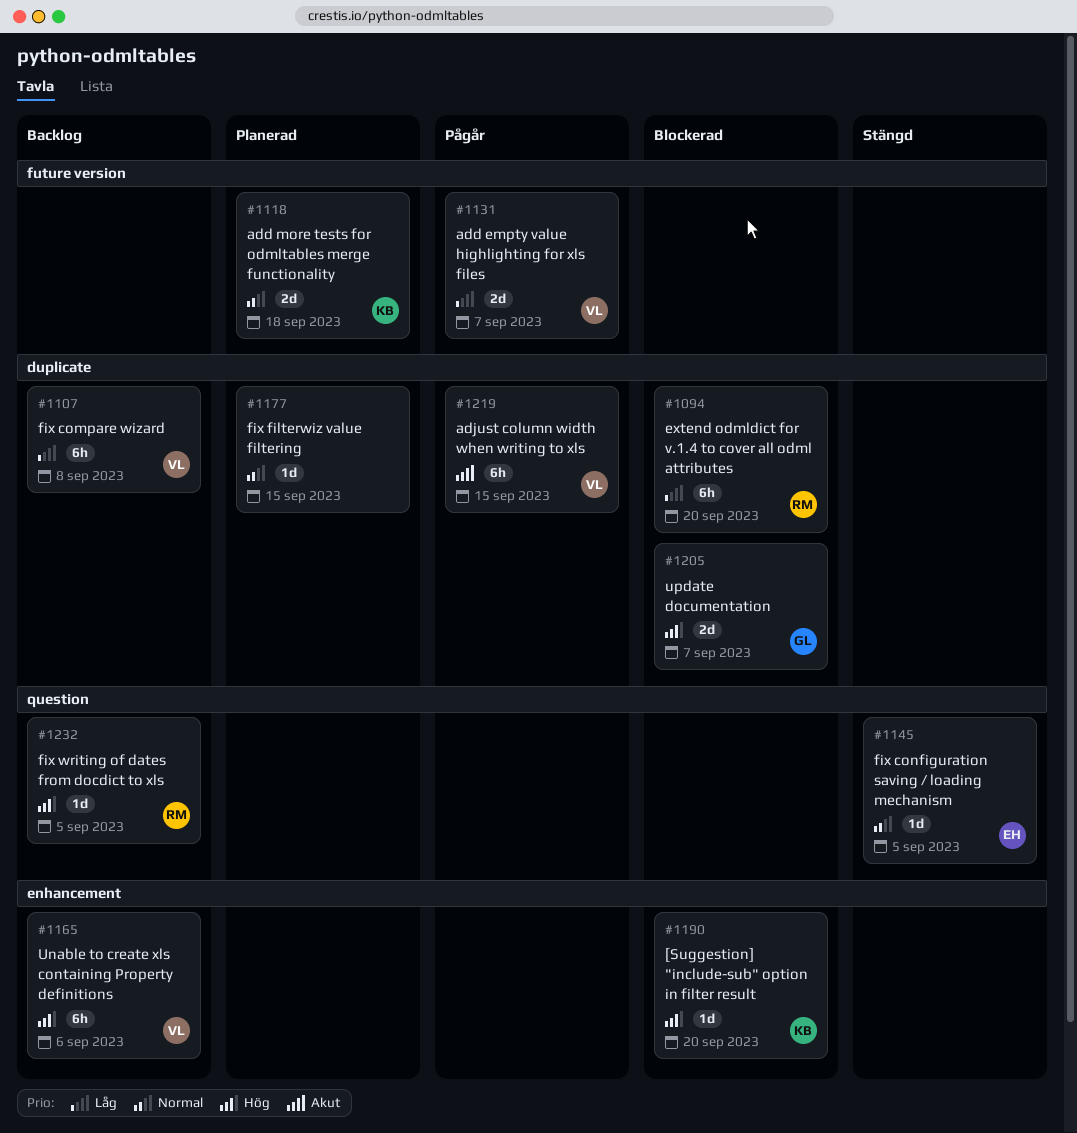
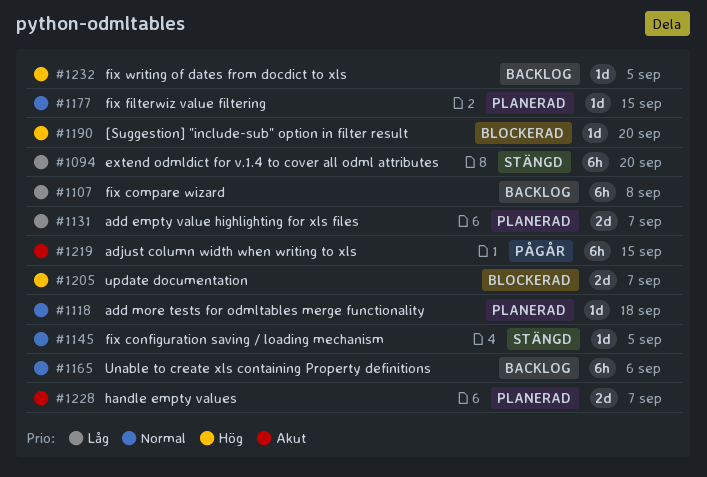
#1094, status: Blockerad -> Stängd
#1118, estimate: 2d -> 1d
#1131, status: Pågår -> Planerad
#1165, priority: Hög -> Normal
#1228: none -> present

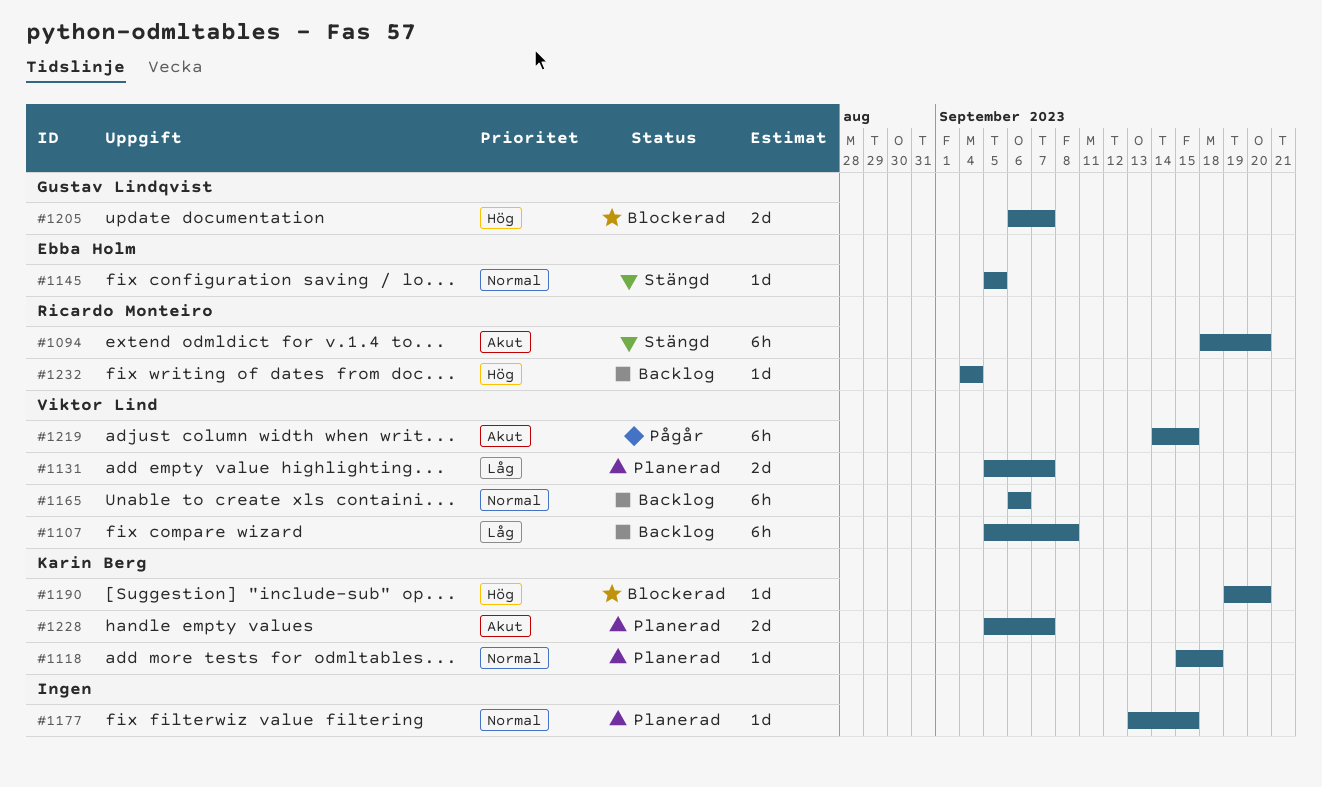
#1094, priority: Låg -> Akut
#1232, due: Sep 5 -> Sep 4

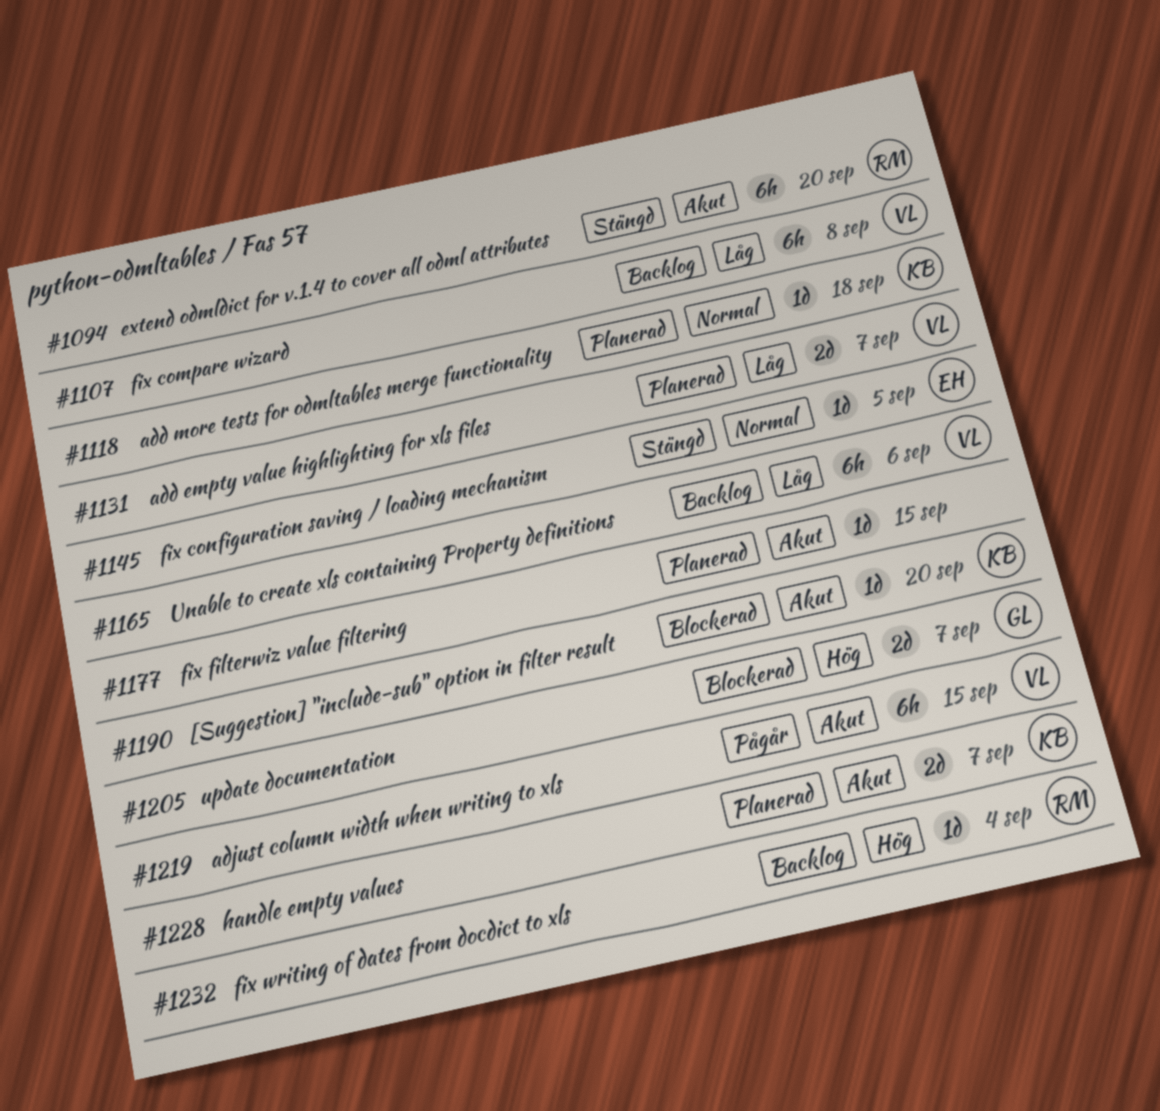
#1165, priority: Normal -> Låg
#1177, priority: Normal -> Akut
#1190, priority: Hög -> Akut

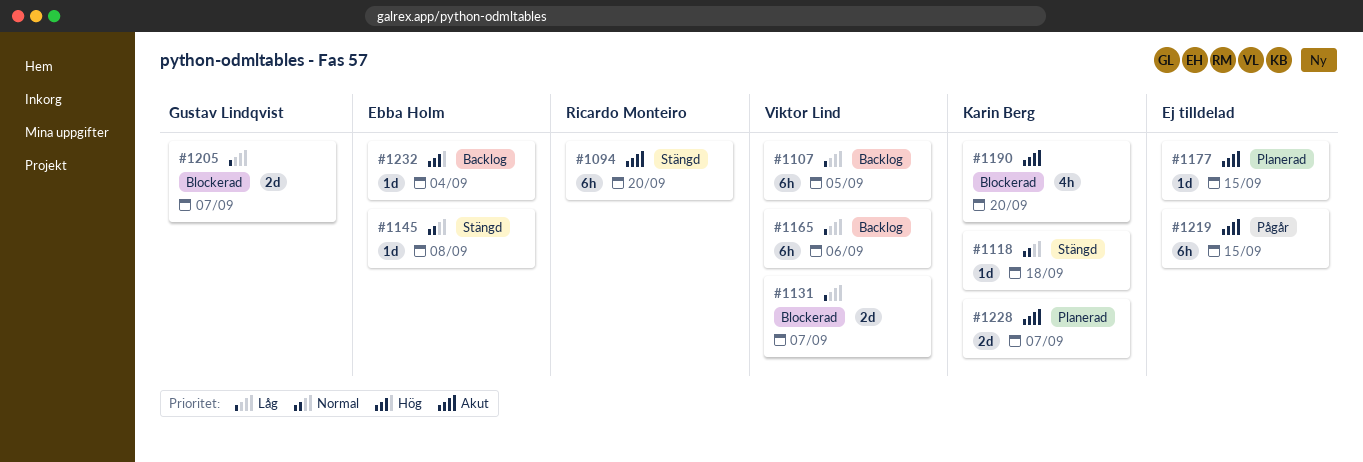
#1107, due: Sep 8 -> Sep 5
#1118, status: Planerad -> Stängd
#1131, status: Planerad -> Blockerad
#1145, due: Sep 5 -> Sep 8
#1190, estimate: 1d -> 4h
#1205, priority: Hög -> Låg
#1219, owner: Viktor Lind -> none
#1232, owner: Ricardo Monteiro -> Ebba Holm

